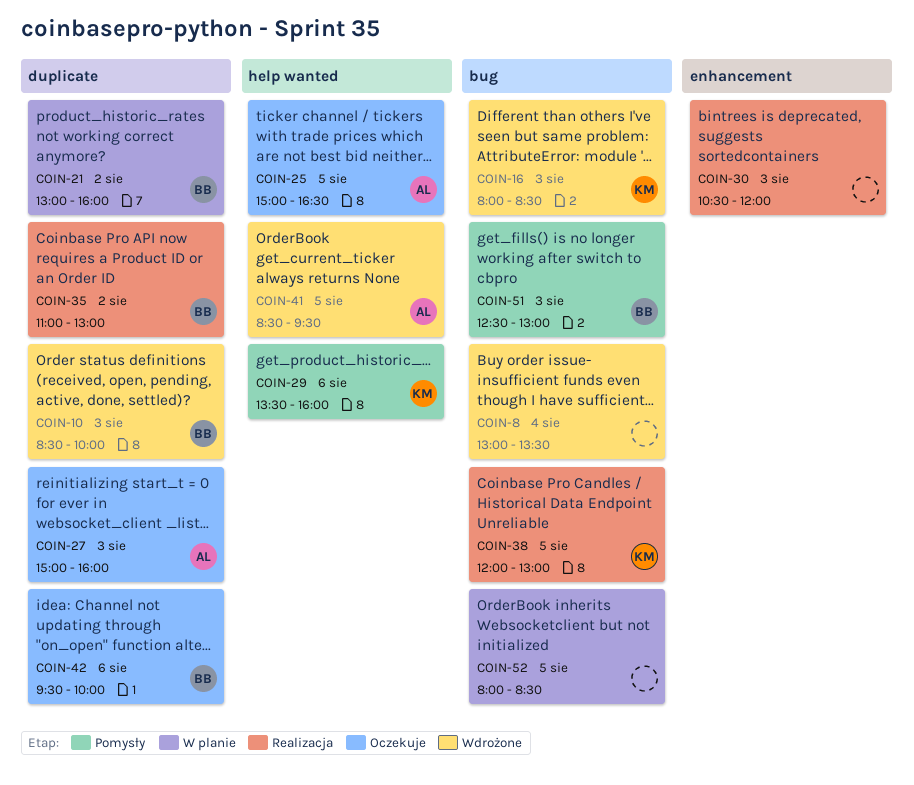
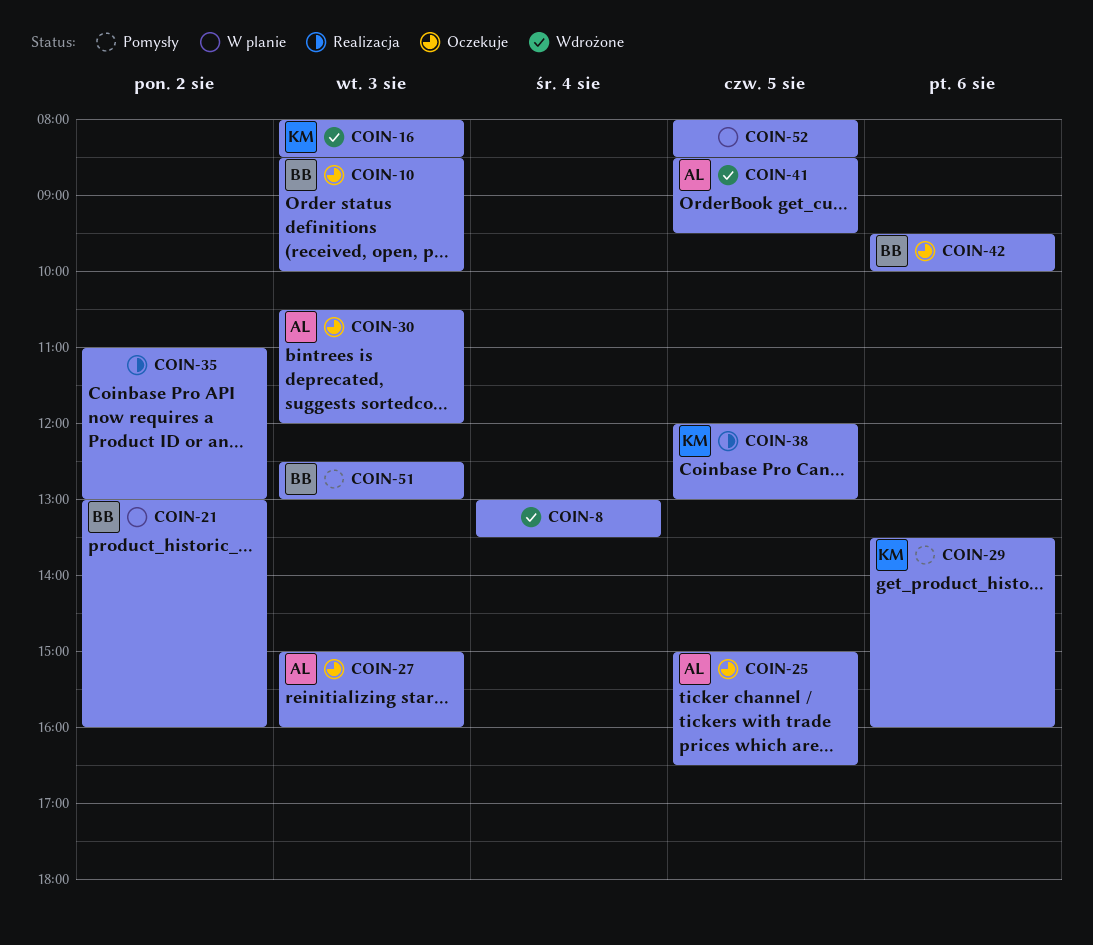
COIN-10, status: Wdrożone -> Oczekuje
COIN-30, status: Realizacja -> Oczekuje
COIN-30, owner: none -> AL
COIN-35, owner: BB -> none

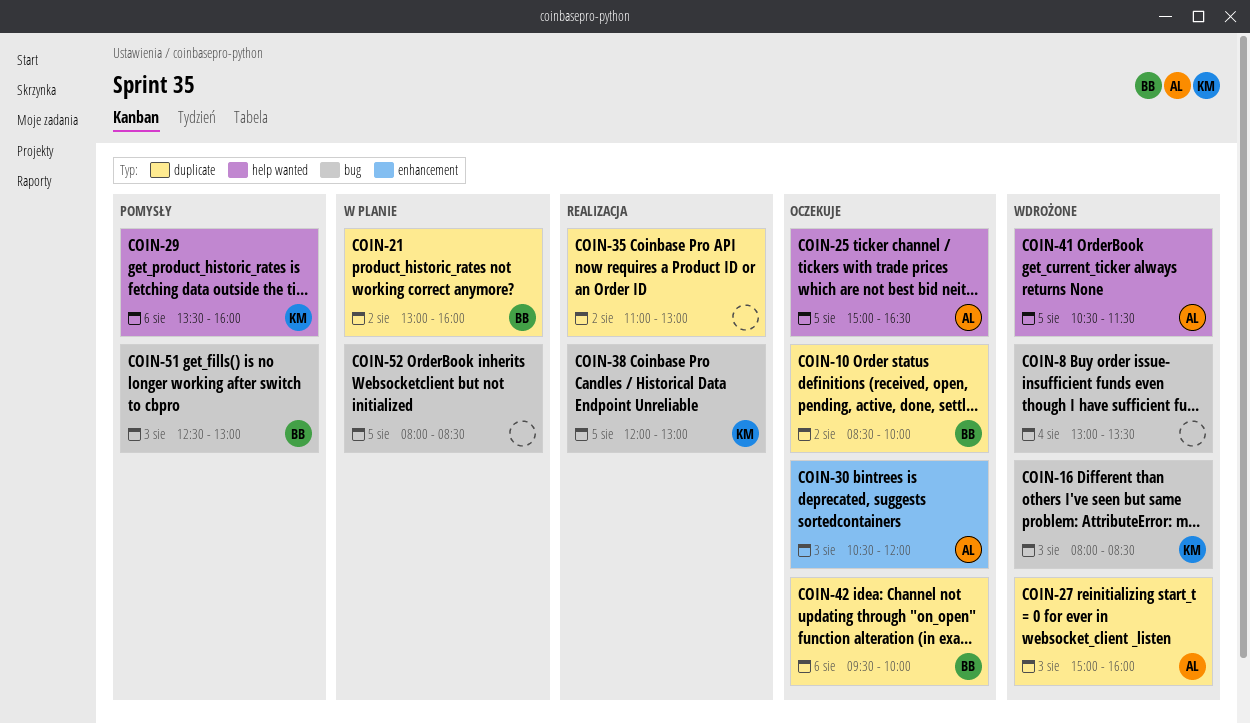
COIN-10, day: Aug 3 -> Aug 2
COIN-27, status: Oczekuje -> Wdrożone
COIN-41, begins: 08:30 -> 10:30
COIN-41, ends: 09:30 -> 11:30

